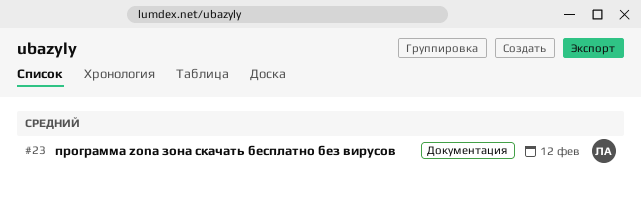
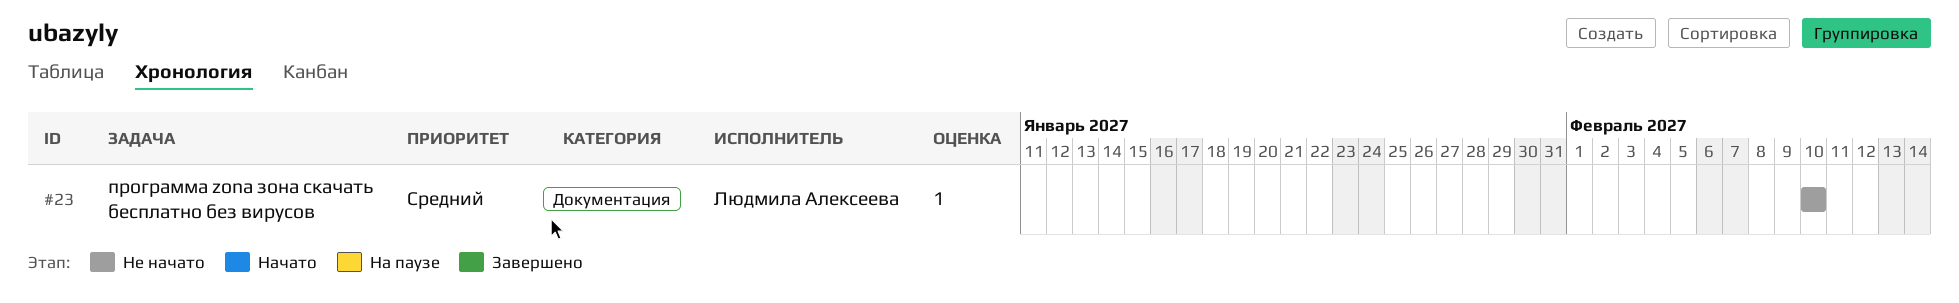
#23, due: Feb 12 -> Feb 10

